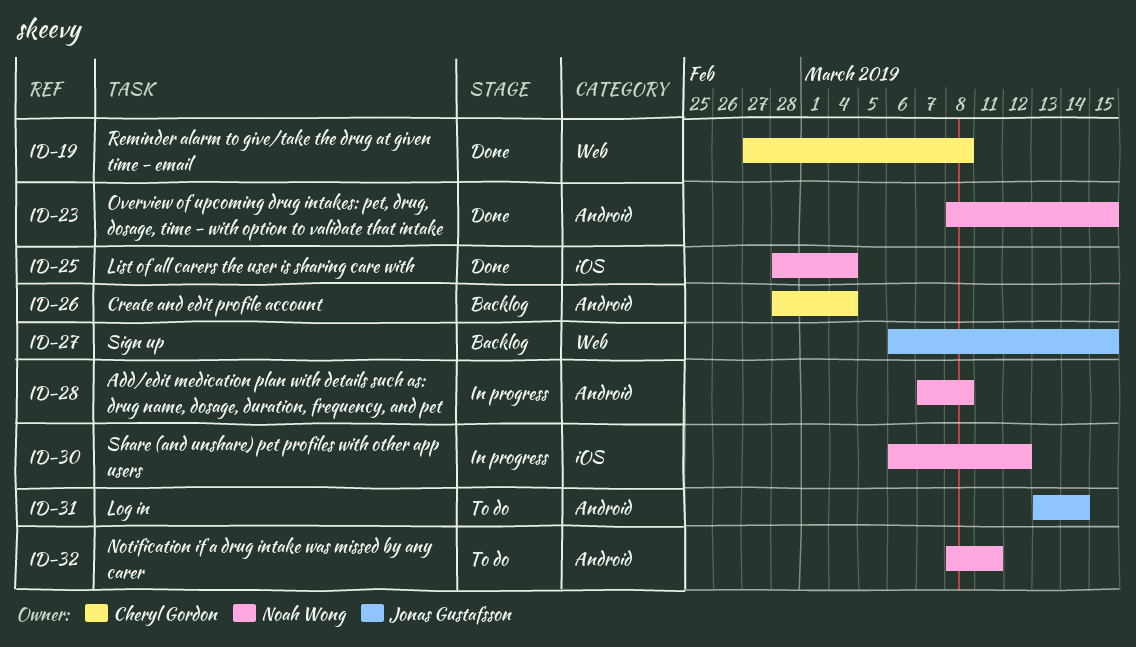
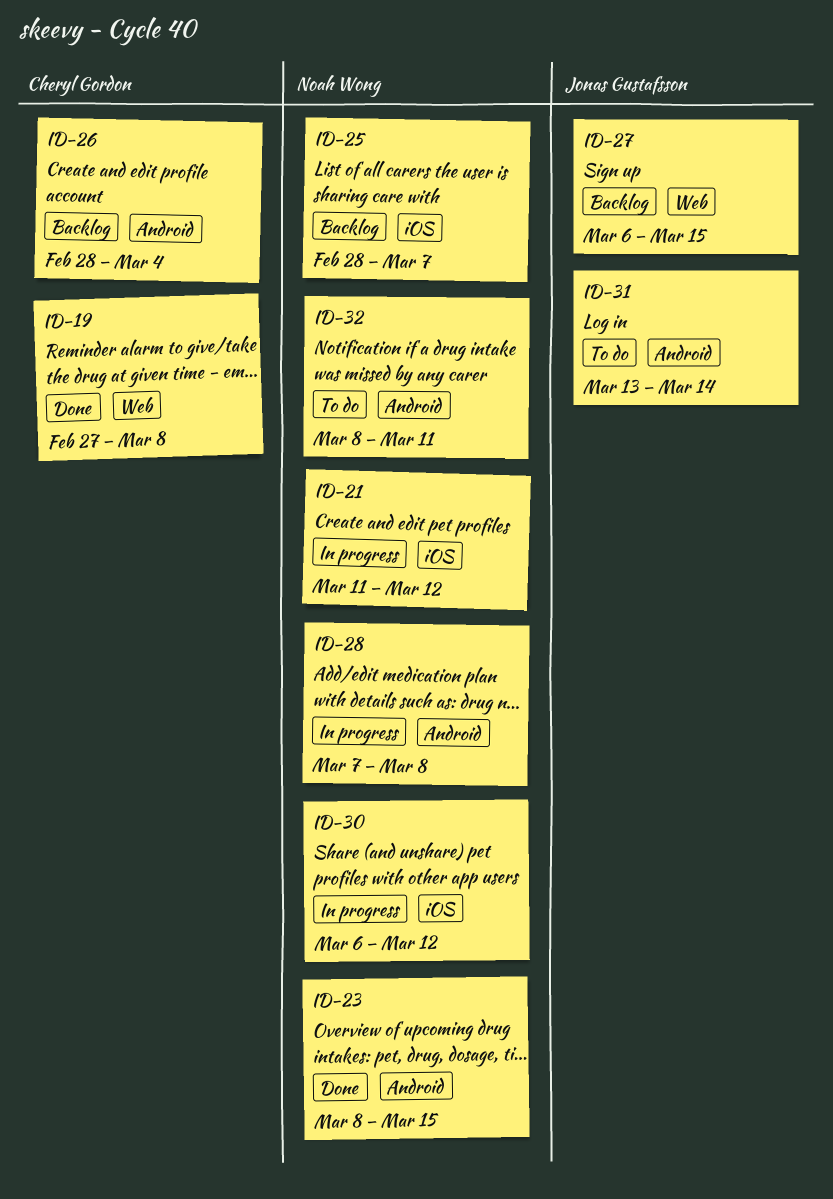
ID-21: none -> present
ID-25, status: Done -> Backlog
ID-25, due: Mar 4 -> Mar 7

